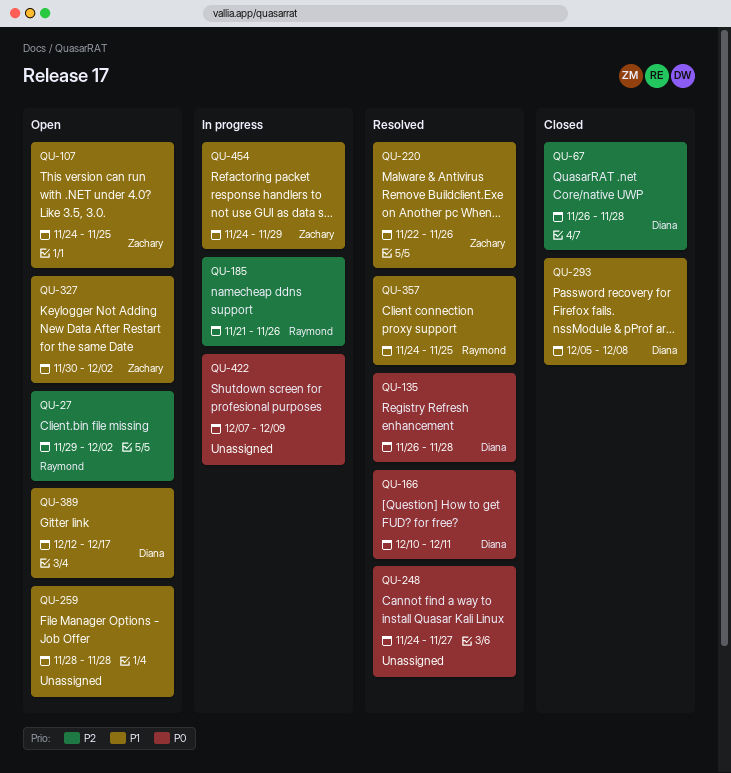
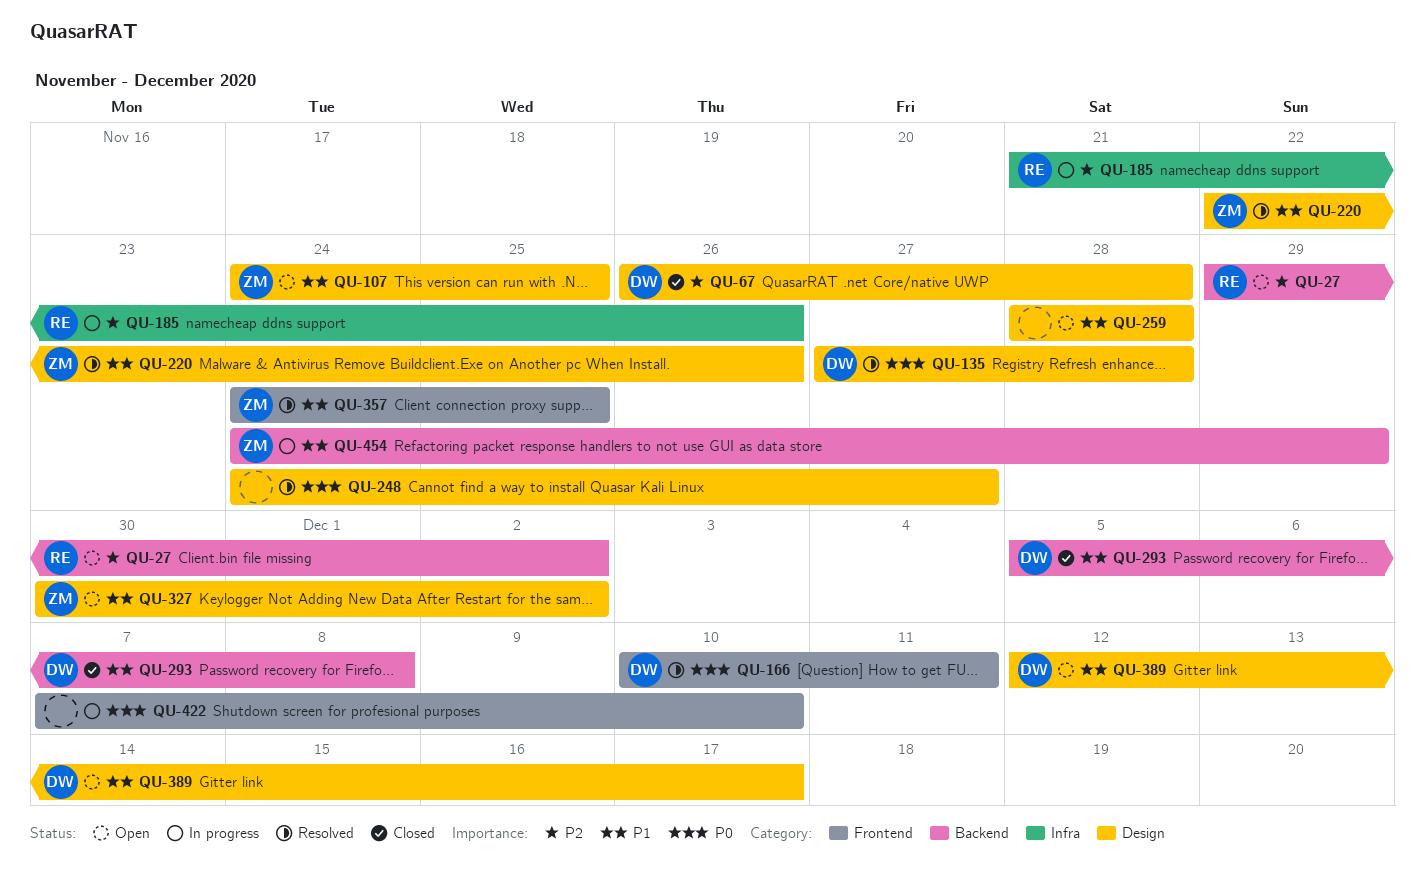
QU-135, start: Nov 26 -> Nov 27
QU-357, owner: Raymond -> Zachary
QU-422, due: Dec 9 -> Dec 10

